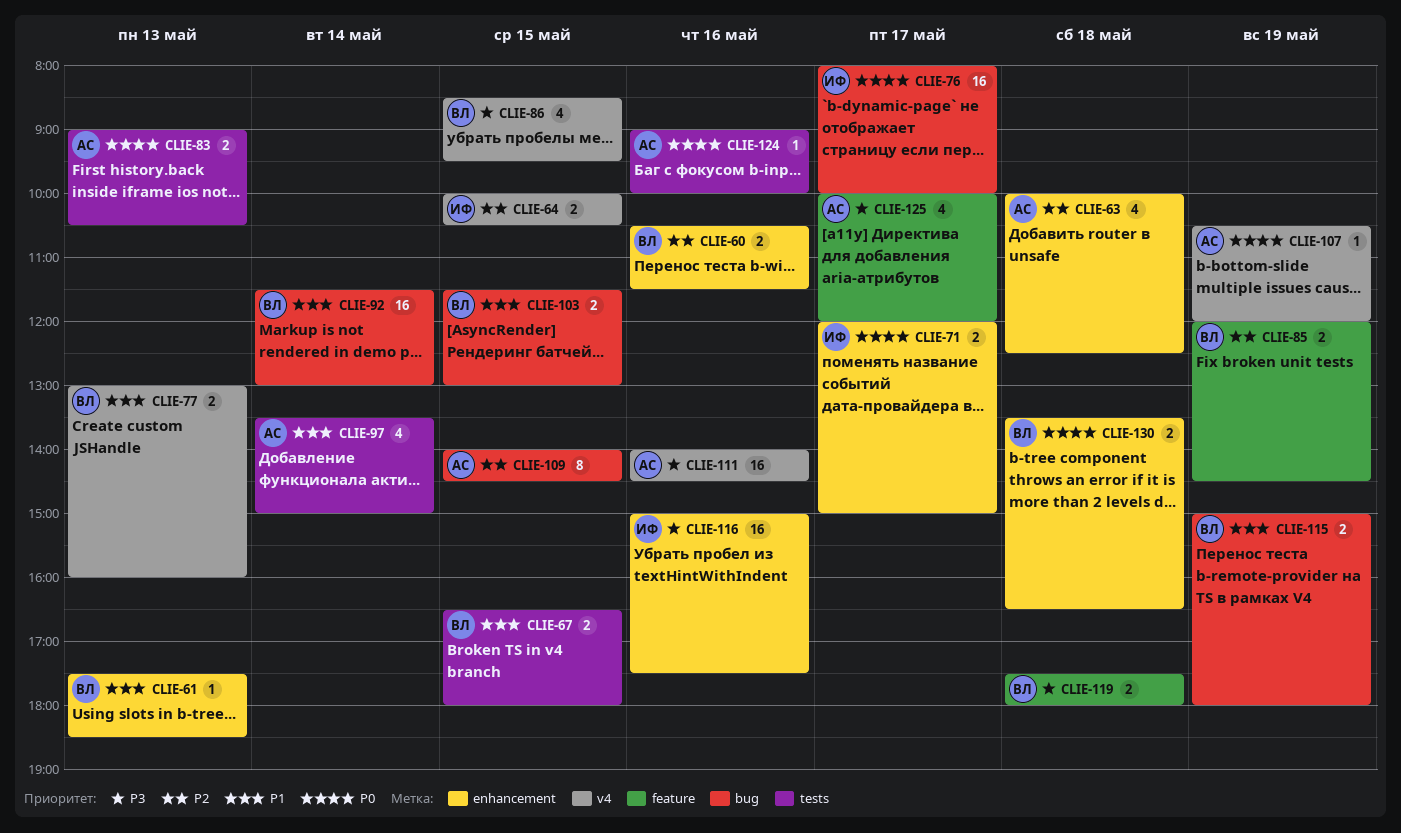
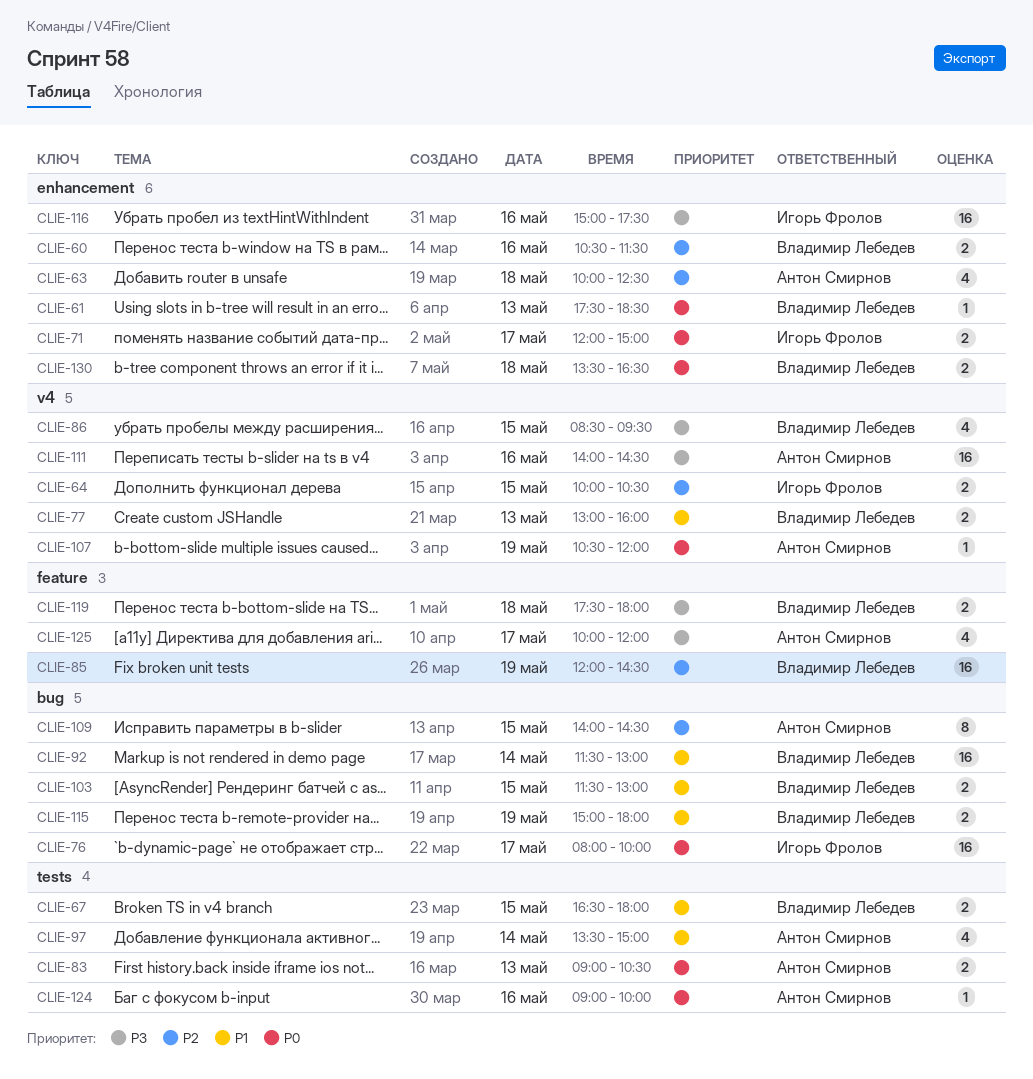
CLIE-61, priority: P1 -> P0
CLIE-85, estimate: 2 -> 16

